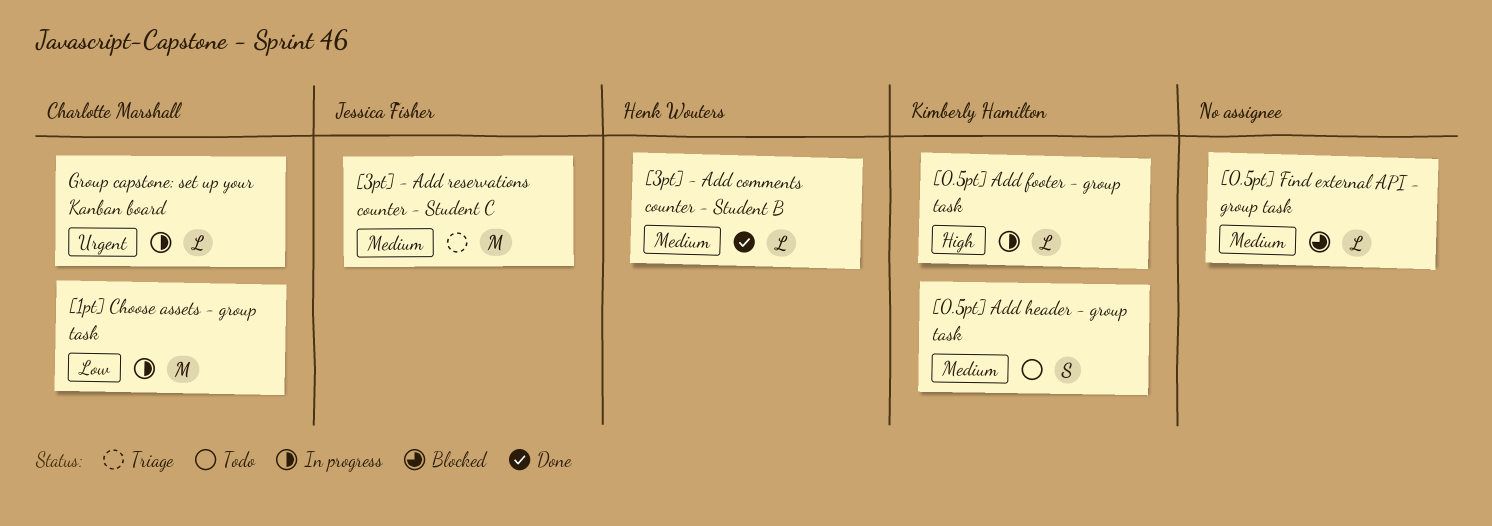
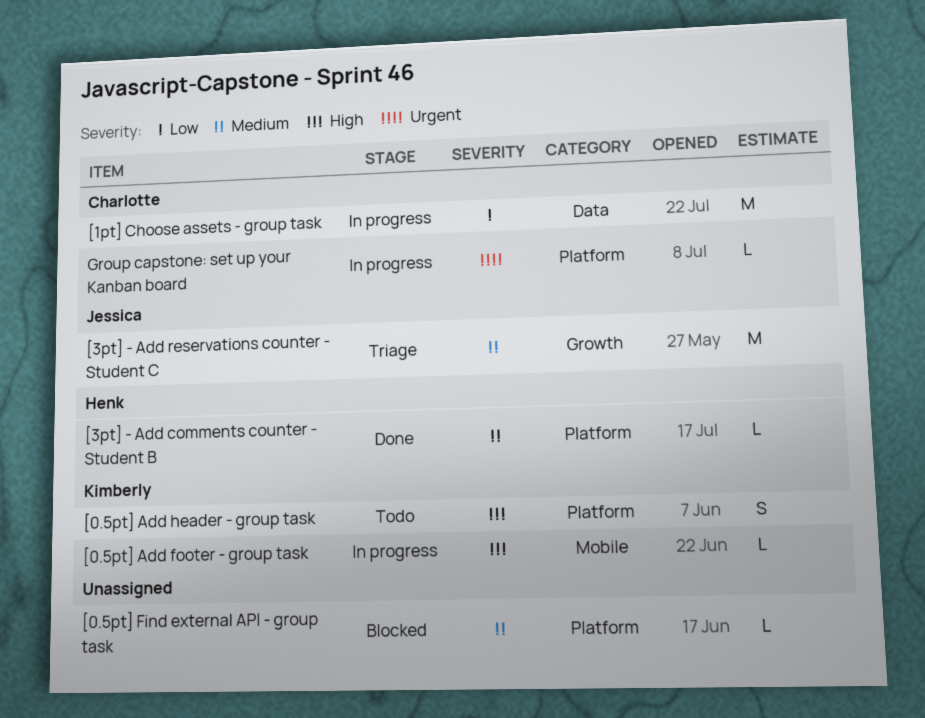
[0.5pt] Add header - group task, priority: Medium -> High

